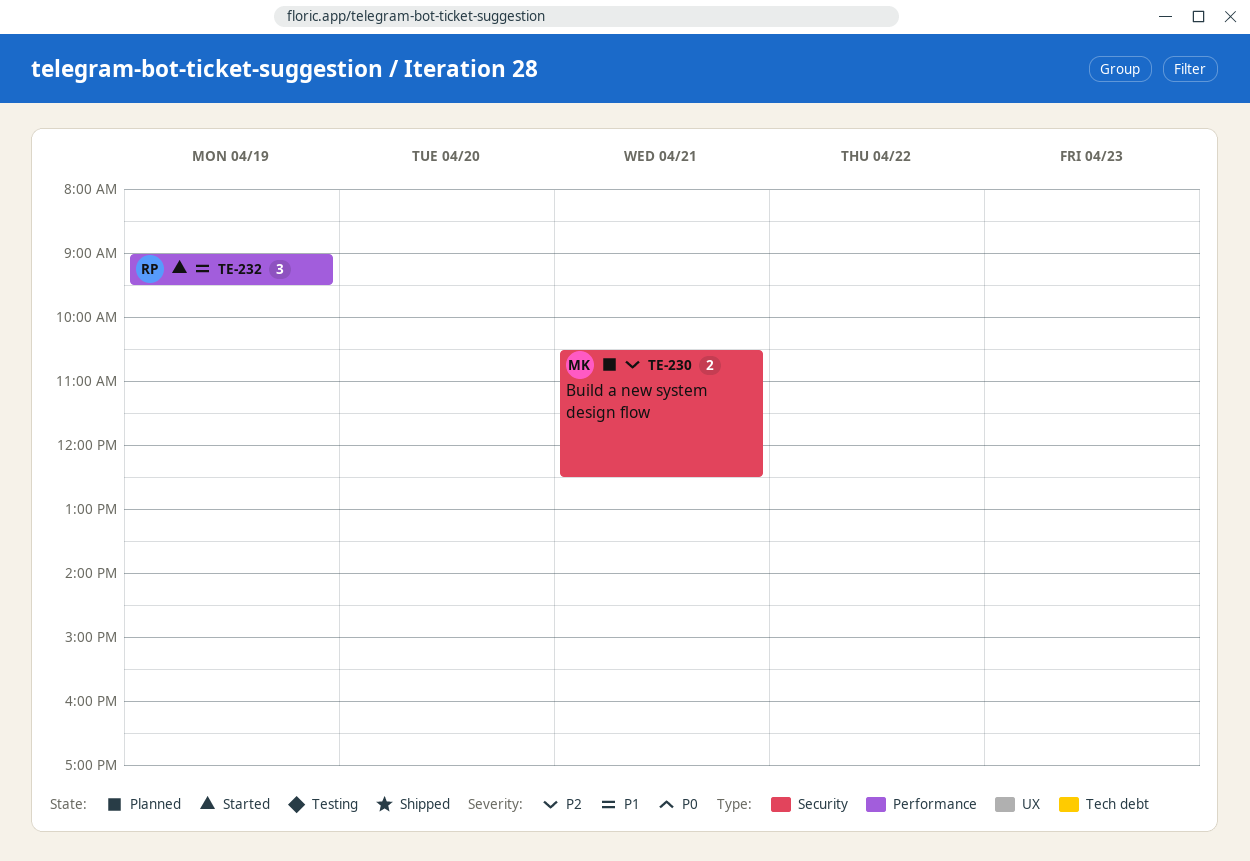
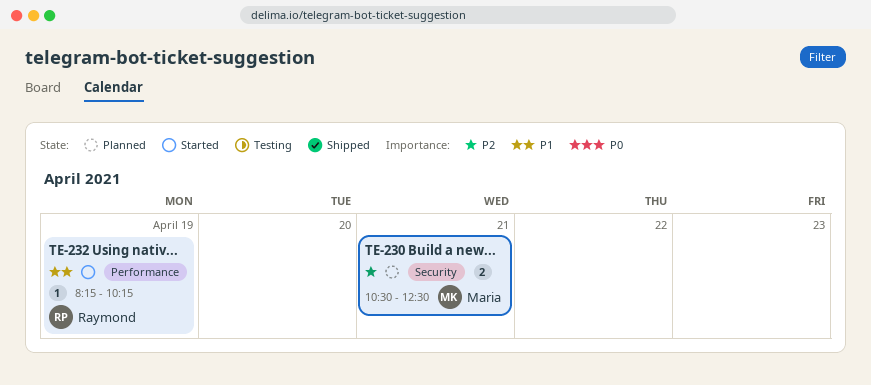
TE-232, estimate: 3 -> 1
TE-232, begins: 09:00 -> 08:15
TE-232, ends: 09:30 -> 10:15

